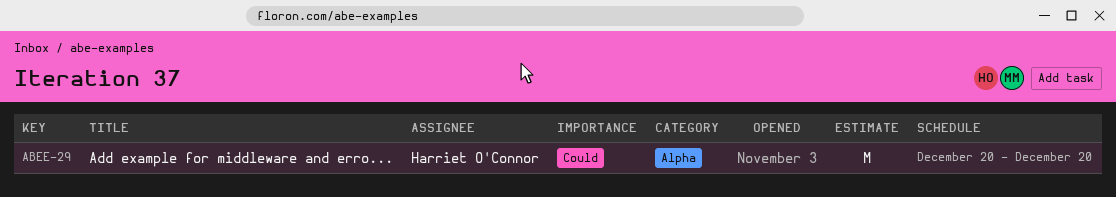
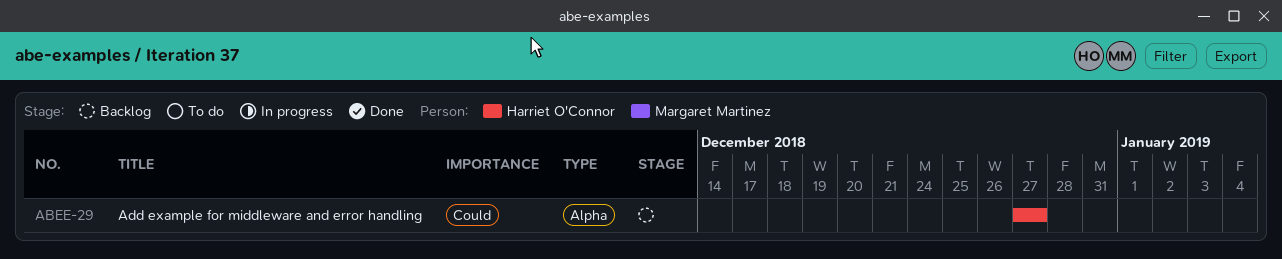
ABEE-29, start: Dec 20 -> Dec 27
ABEE-29, due: Dec 20 -> Dec 27

